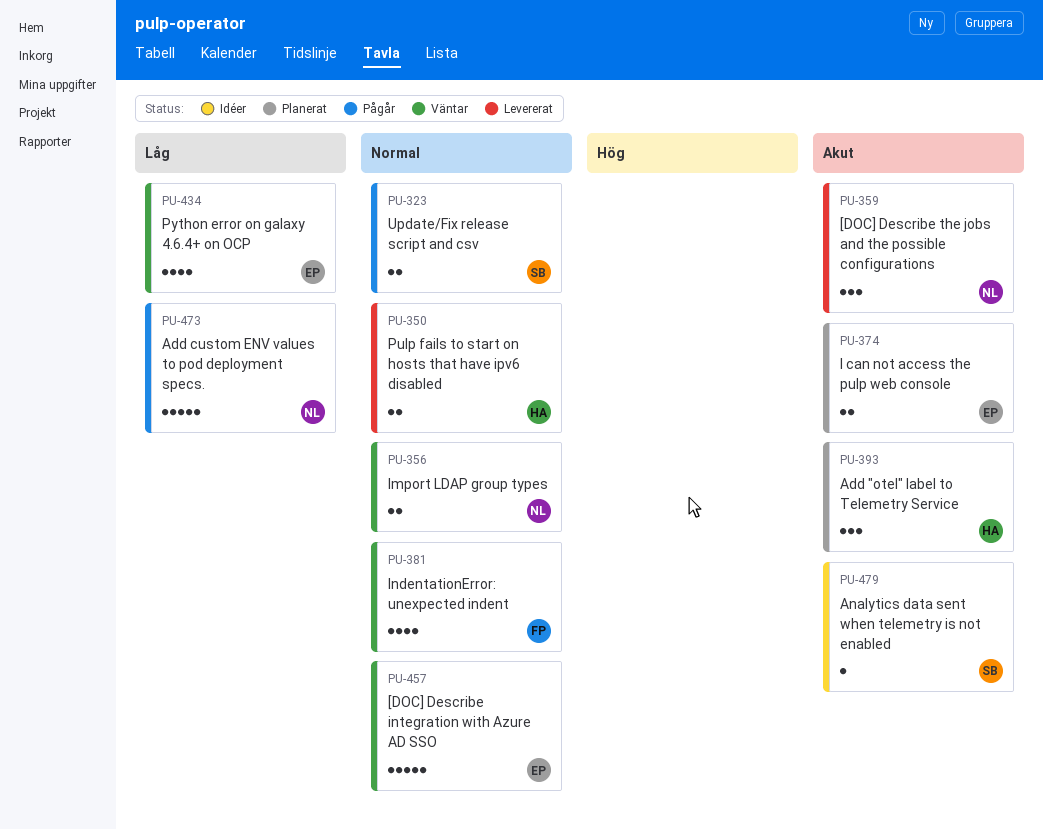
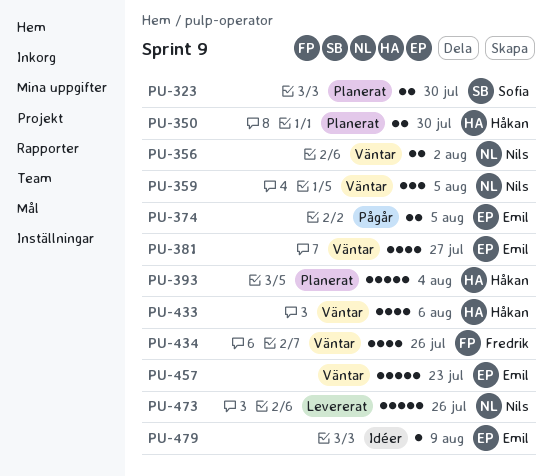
PU-323, status: Pågår -> Planerat
PU-350, status: Levererat -> Planerat
PU-359, status: Levererat -> Väntar
PU-374, status: Planerat -> Pågår
PU-381, owner: Fredrik -> Emil
PU-393, estimate: 3 -> 5
PU-433: none -> present
PU-434, owner: Emil -> Fredrik
PU-473, status: Pågår -> Levererat
PU-479, owner: Sofia -> Emil

